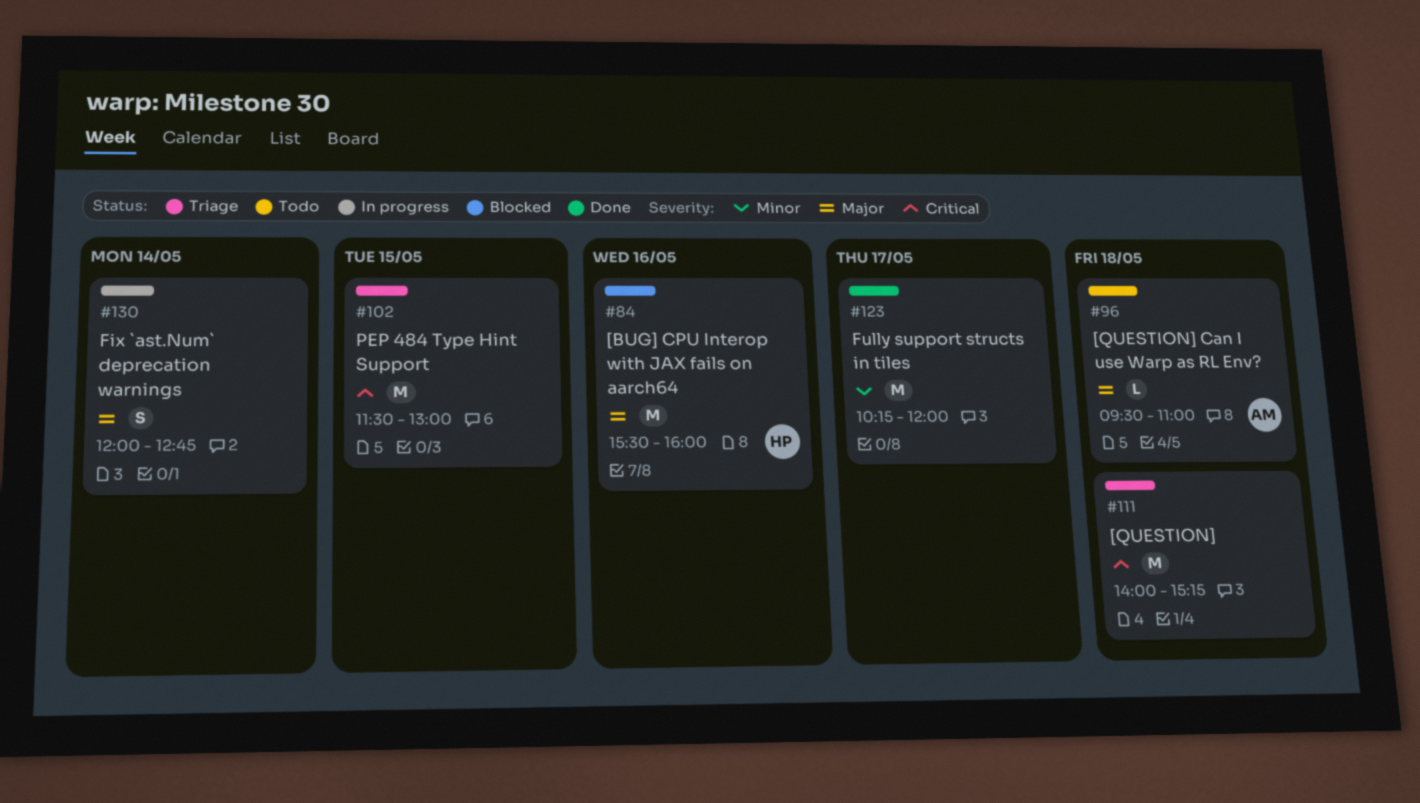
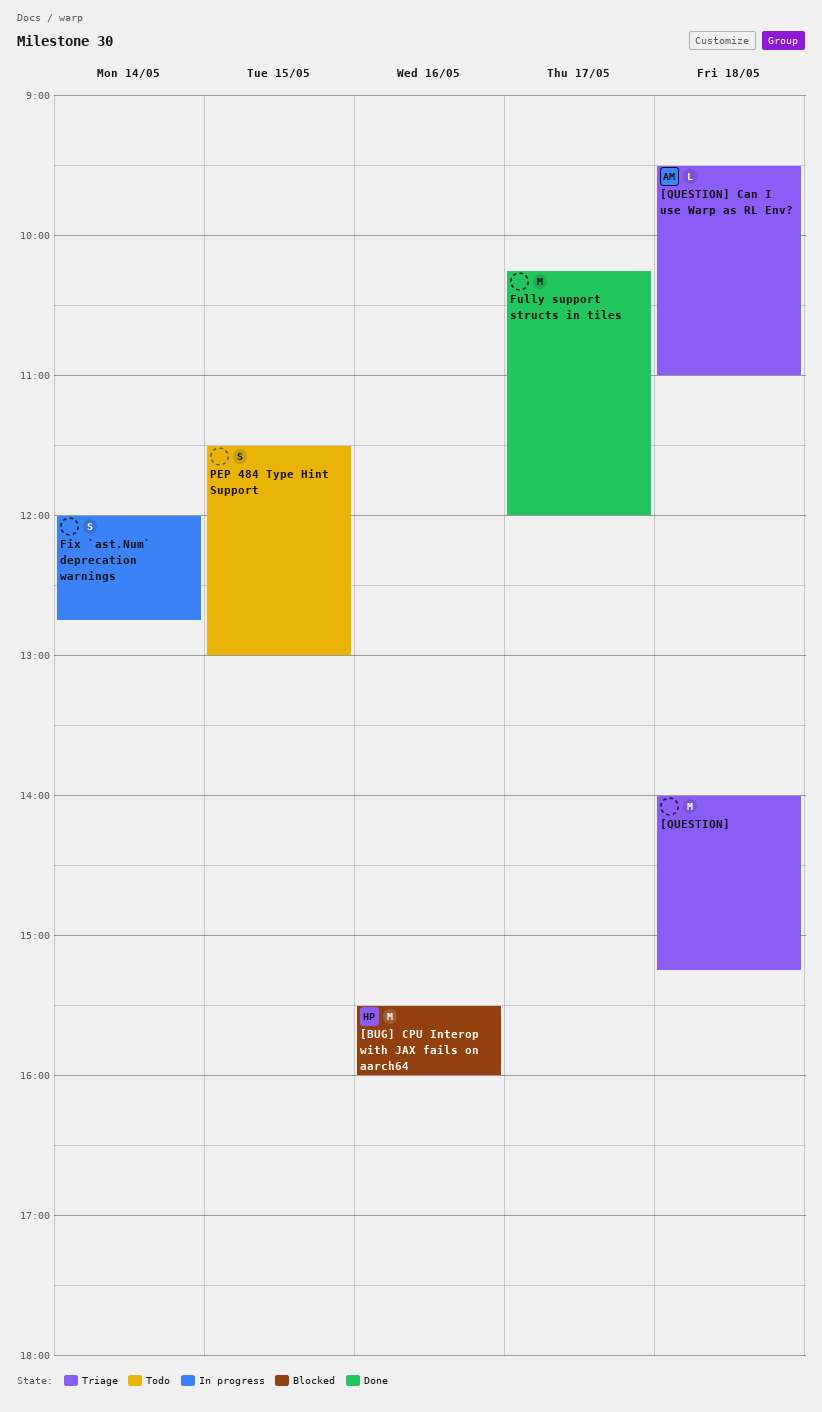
[QUESTION] Can I use Warp as RL Env?, status: Todo -> Triage
PEP 484 Type Hint Support, status: Triage -> Todo
PEP 484 Type Hint Support, estimate: M -> S

